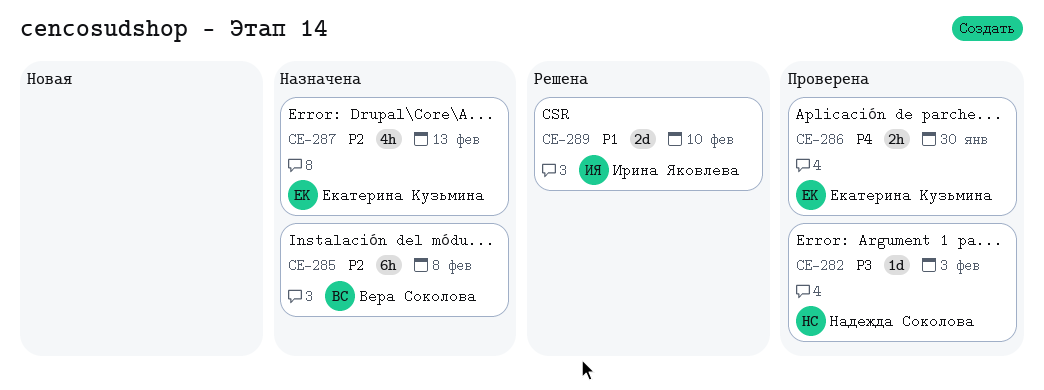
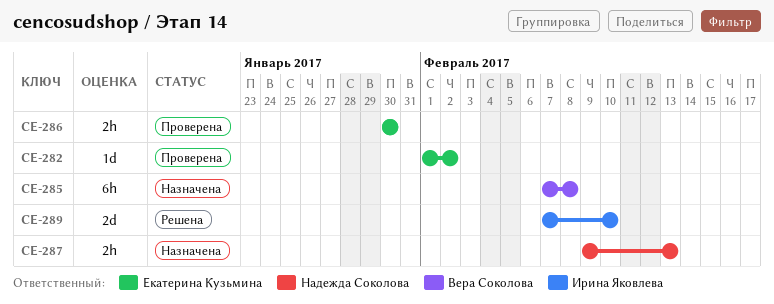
CE-282, owner: Надежда Соколова -> Екатерина Кузьмина
CE-282, due: Feb 3 -> Feb 2
CE-287, owner: Екатерина Кузьмина -> Надежда Соколова
CE-287, estimate: 4h -> 2h

